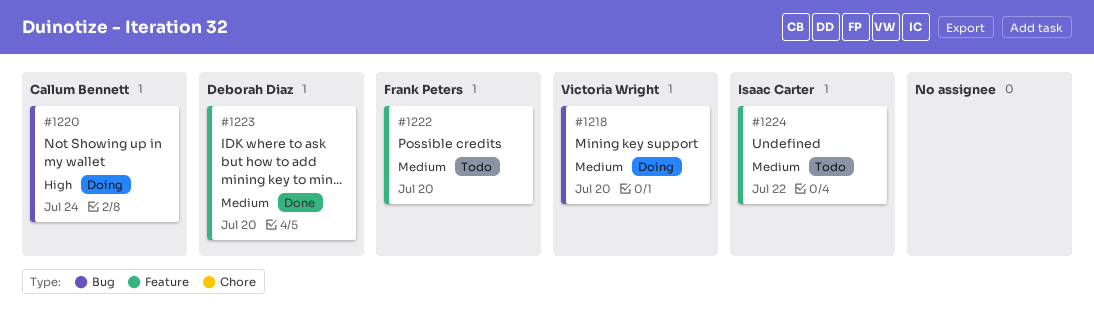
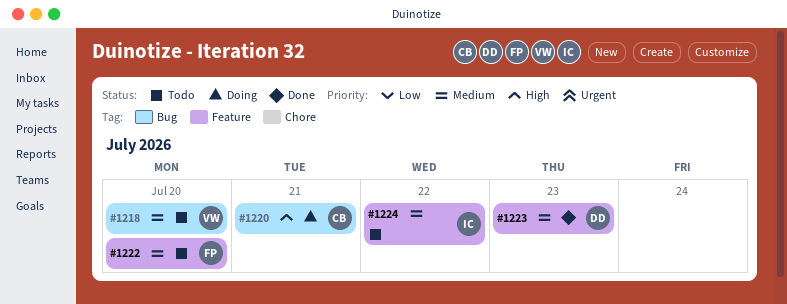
#1218, status: Doing -> Todo
#1220, due: Jul 24 -> Jul 21
#1223, due: Jul 20 -> Jul 23

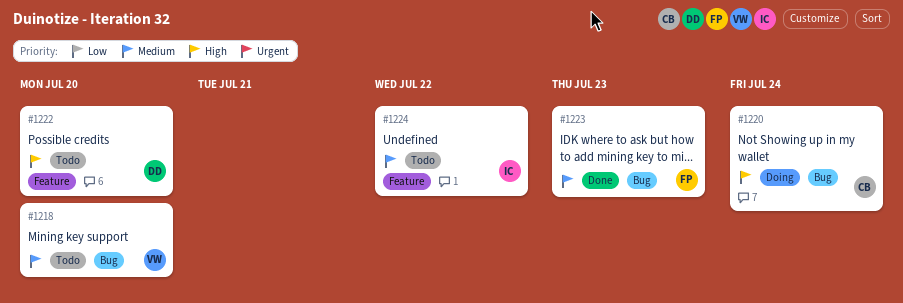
#1220, due: Jul 21 -> Jul 24
#1222, owner: FP -> DD
#1222, priority: Medium -> High
#1223, owner: DD -> FP
#1223, label: Feature -> Bug

